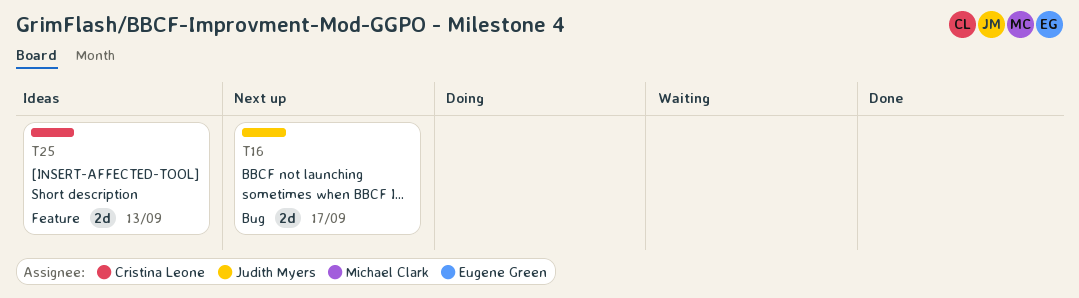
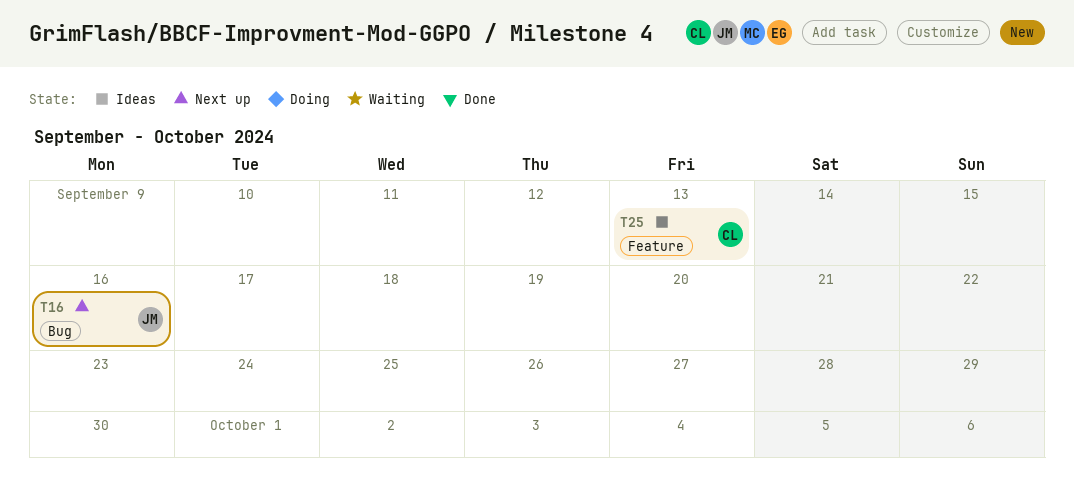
T16, due: Sep 17 -> Sep 16

